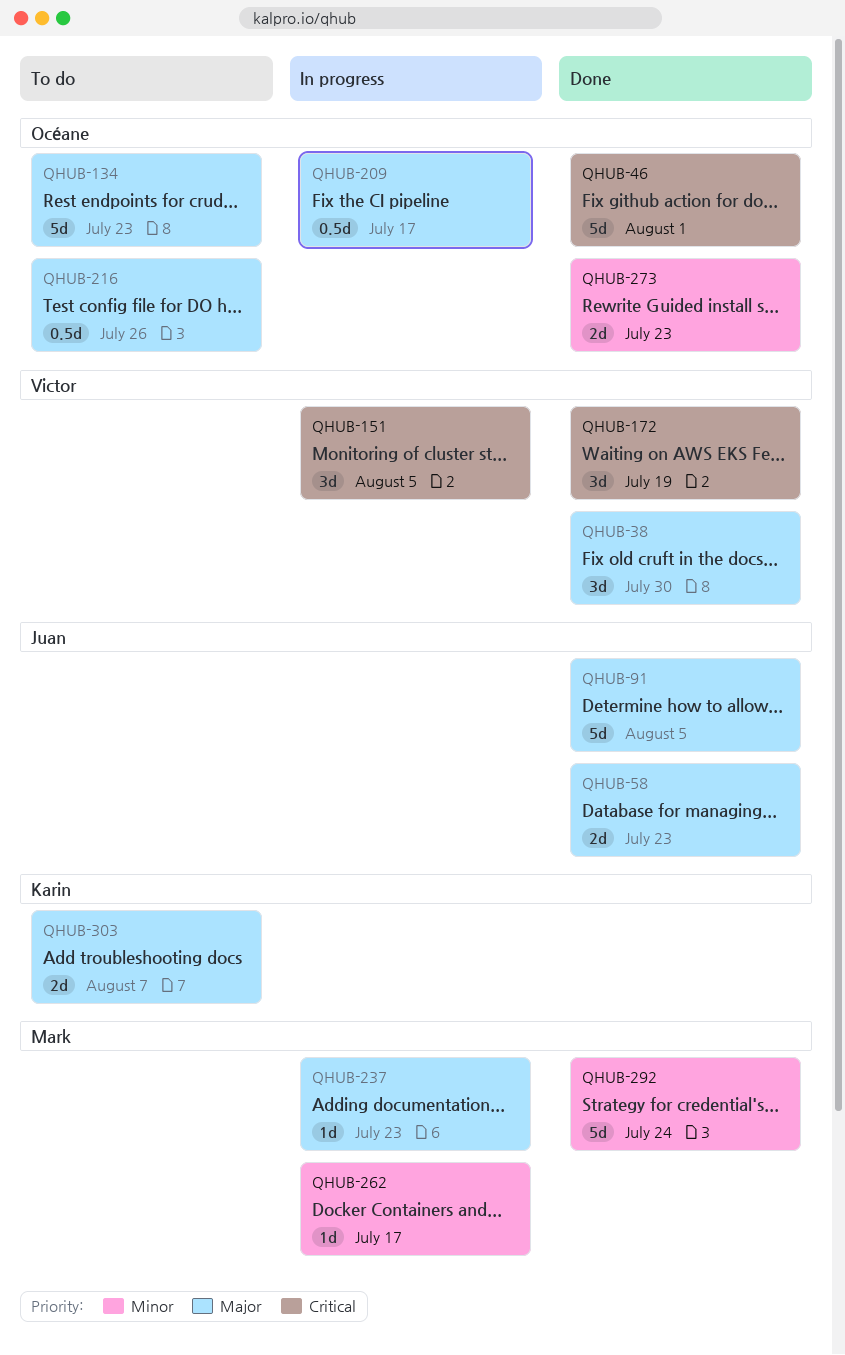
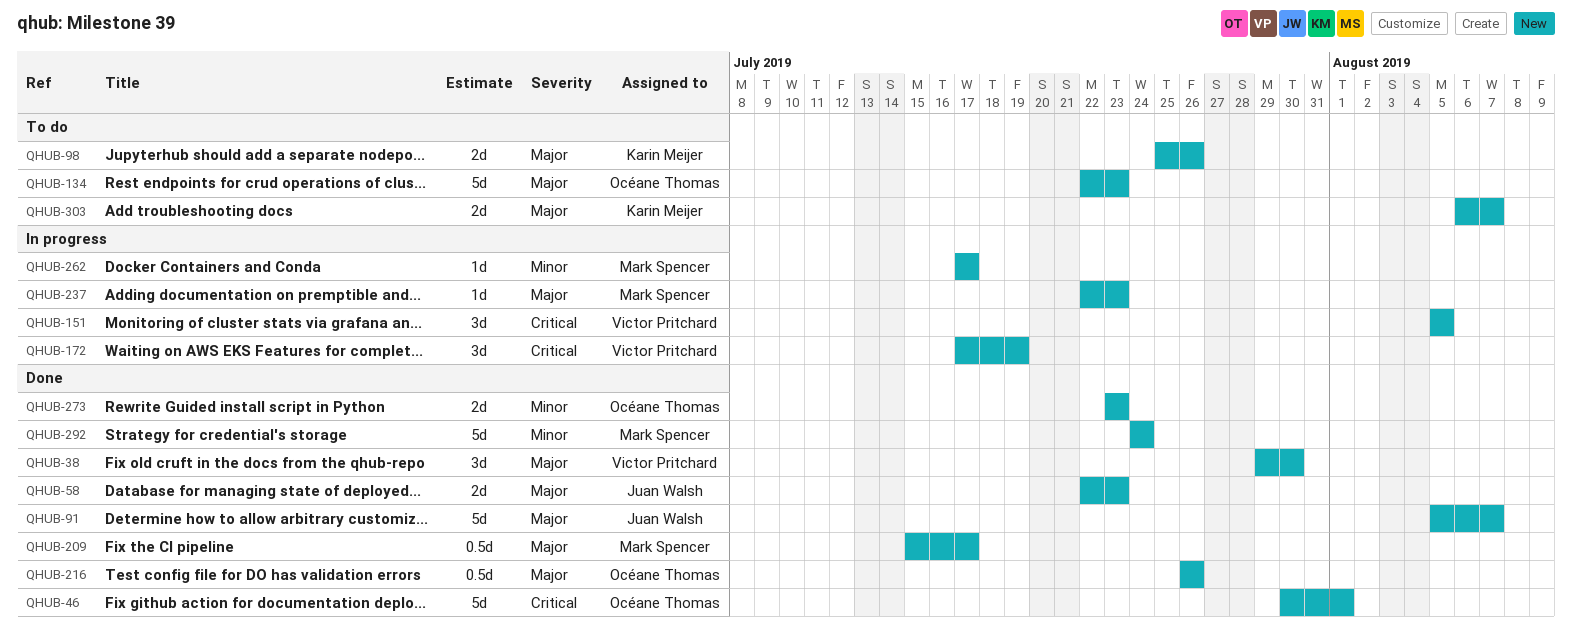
QHUB-91, due: Aug 5 -> Aug 7
QHUB-98: none -> present
QHUB-172, status: Done -> In progress
QHUB-209, status: In progress -> Done
QHUB-209, owner: Océane Thomas -> Mark Spencer
QHUB-216, status: To do -> Done

